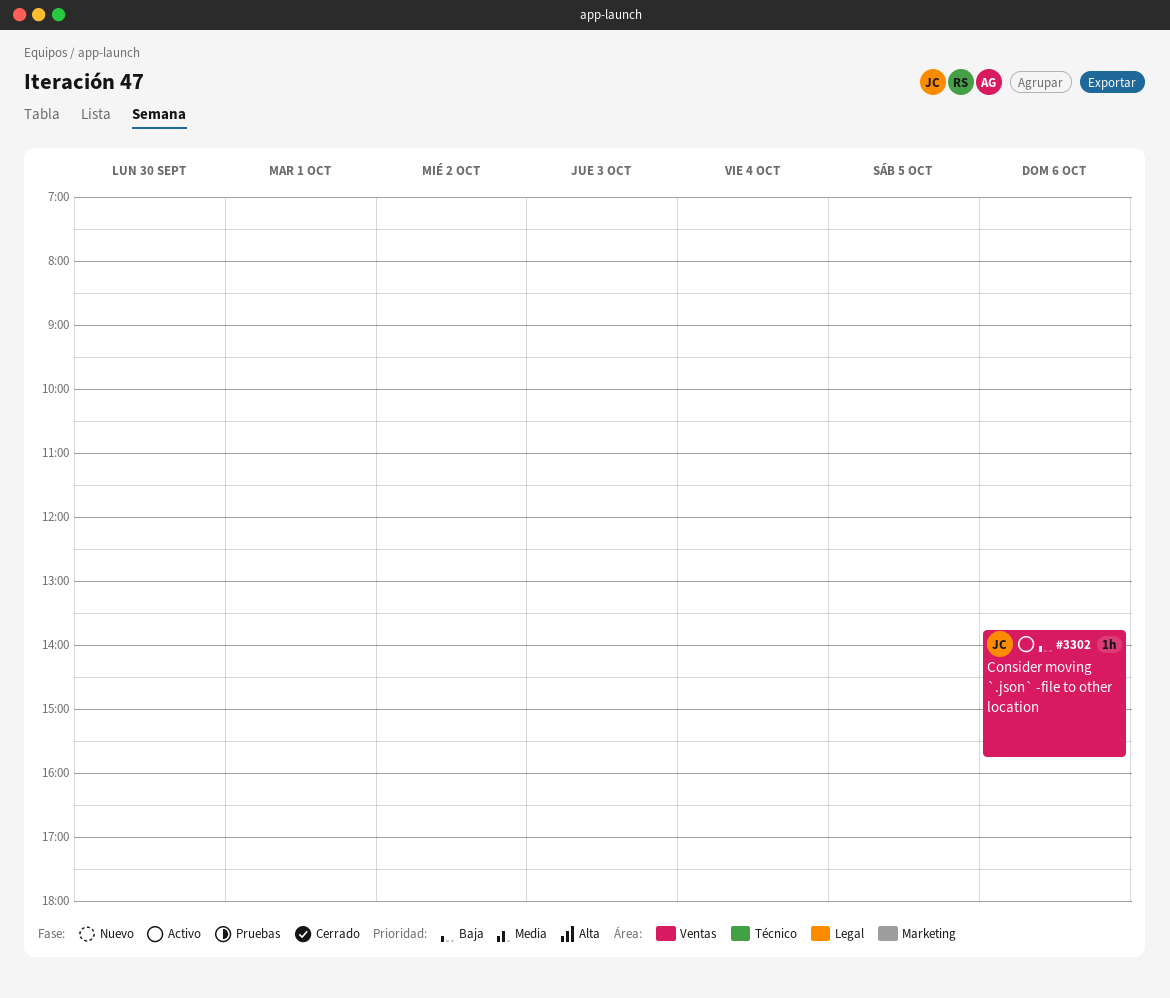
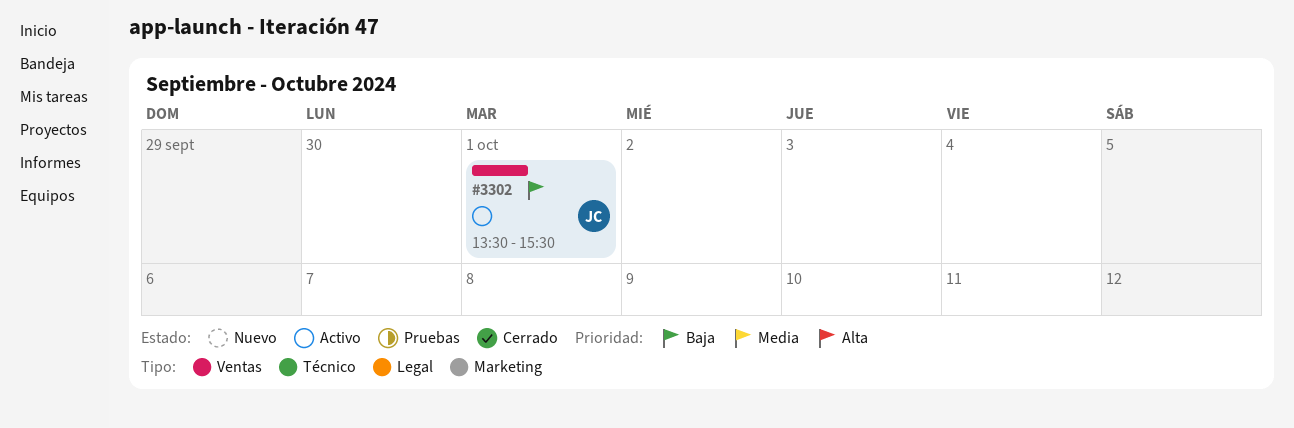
#3302, day: Oct 6 -> Oct 1
#3302, begins: 13:45 -> 13:30
#3302, ends: 15:45 -> 15:30

